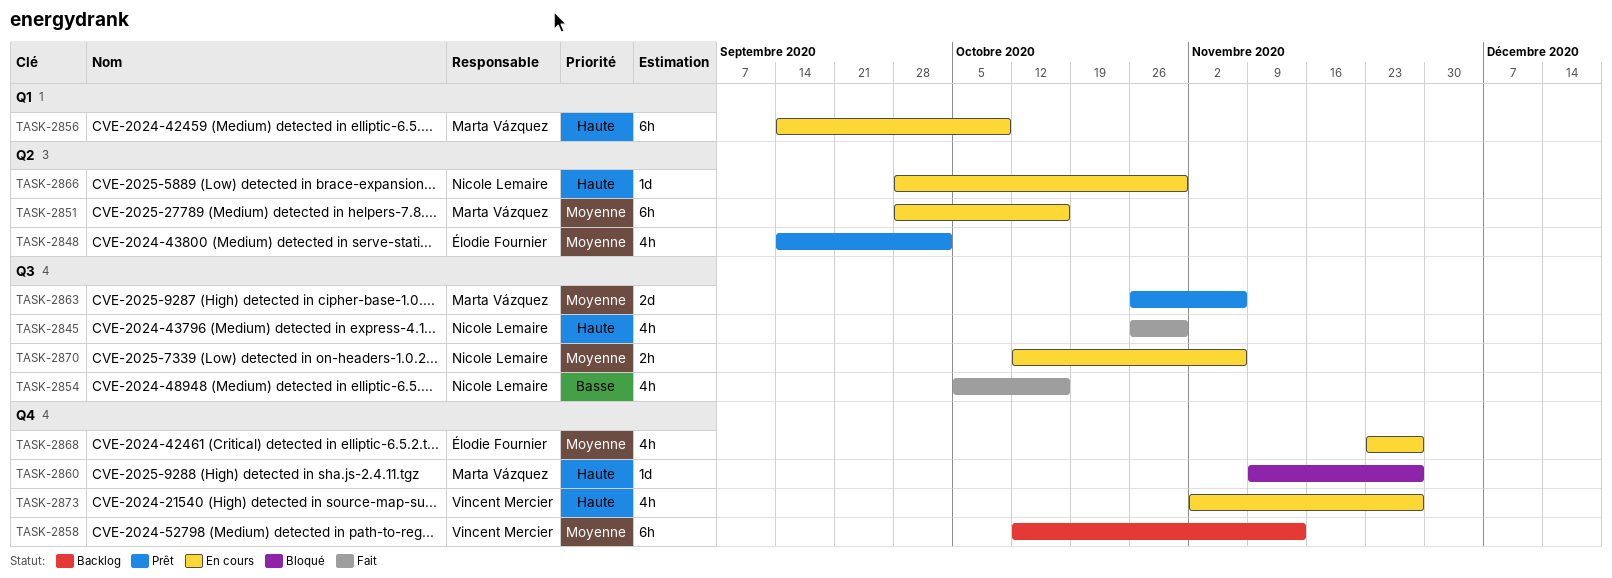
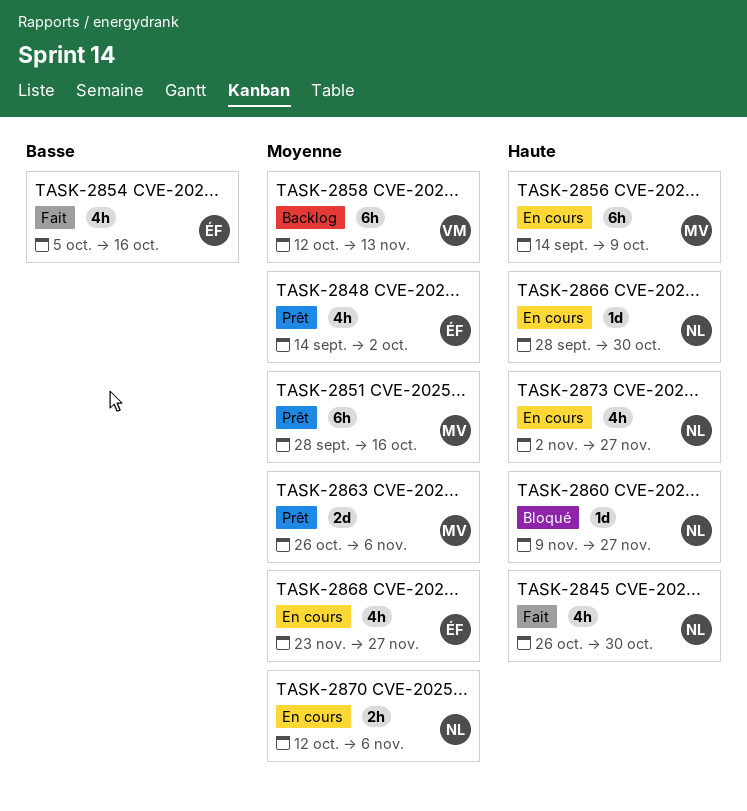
TASK-2851, status: En cours -> Prêt
TASK-2854, owner: Nicole Lemaire -> Élodie Fournier
TASK-2860, owner: Marta Vázquez -> Nicole Lemaire
TASK-2873, owner: Vincent Mercier -> Nicole Lemaire

